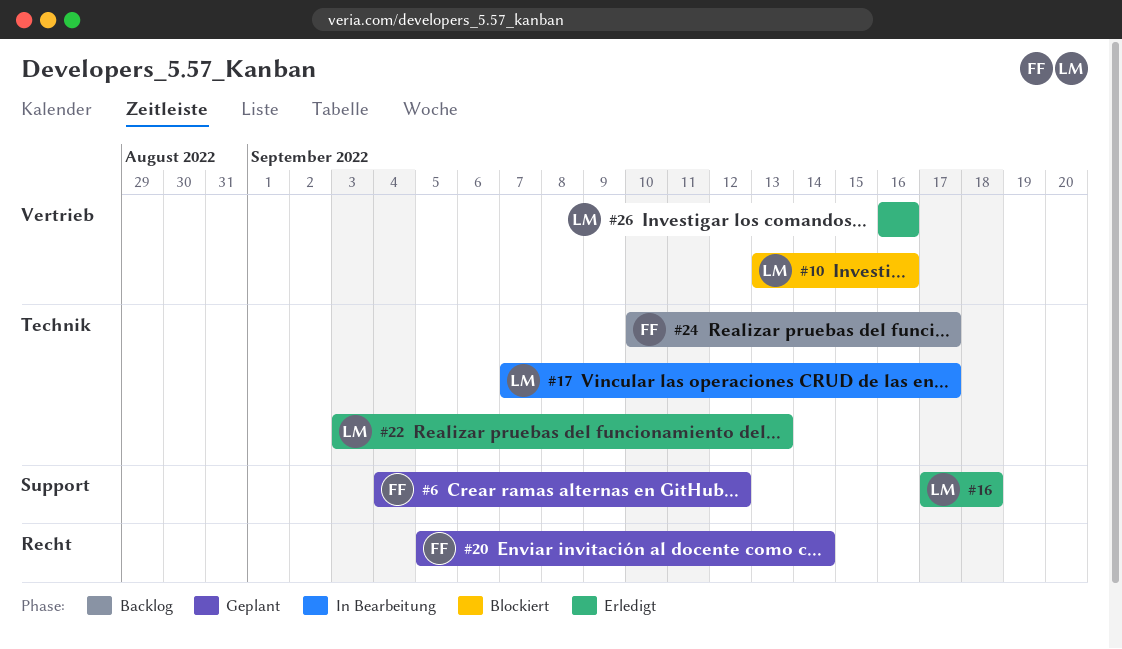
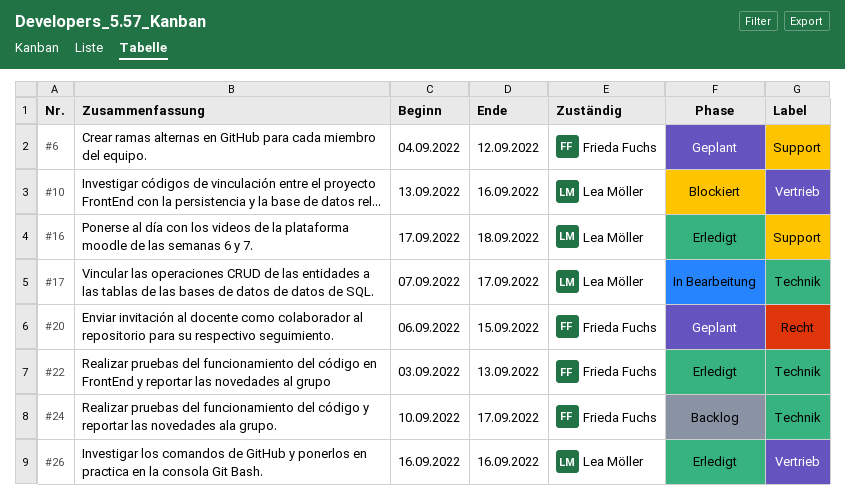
#20, start: Sep 5 -> Sep 6
#20, due: Sep 14 -> Sep 15
#22, owner: Lea Möller -> Frieda Fuchs

